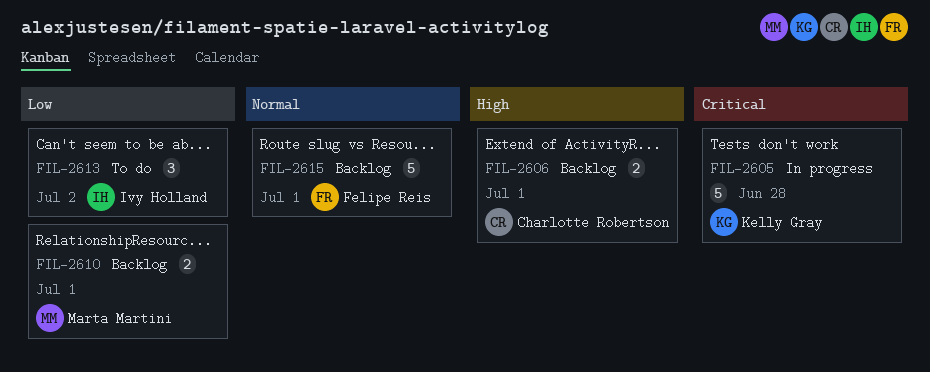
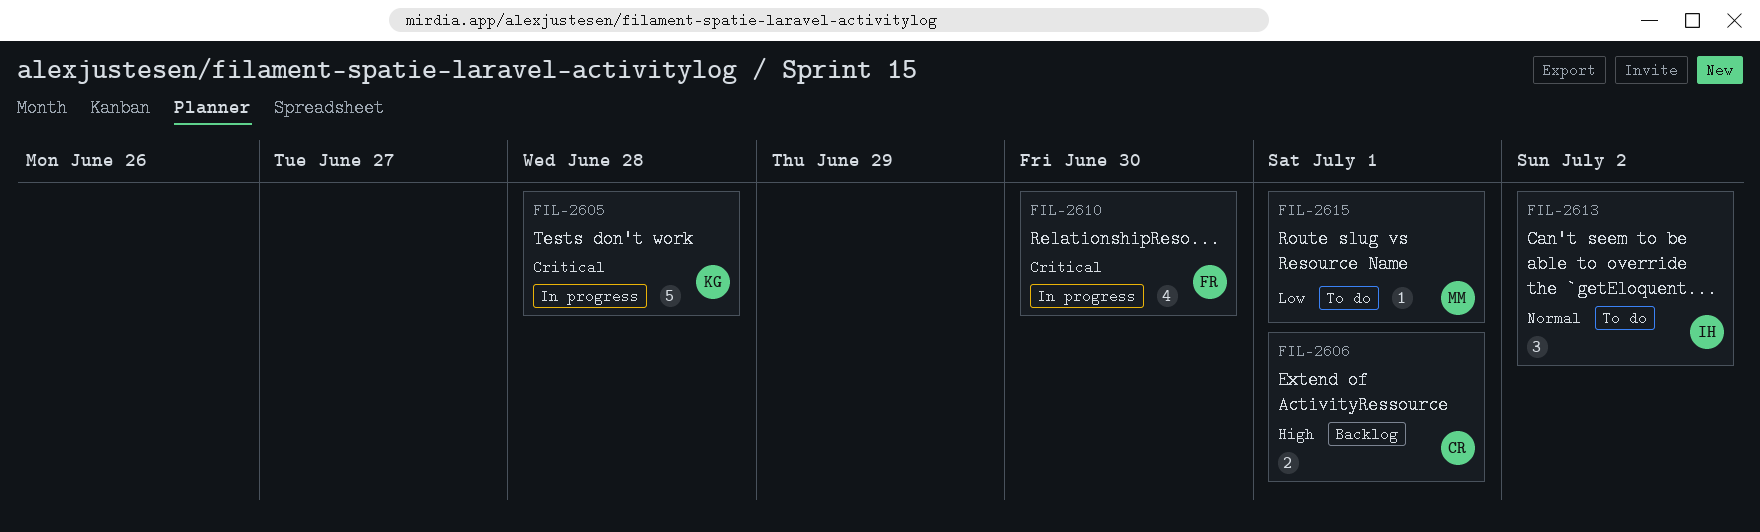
FIL-2610, status: Backlog -> In progress
FIL-2610, owner: Marta Martini -> Felipe Reis
FIL-2610, priority: Low -> Critical
FIL-2610, estimate: 2 -> 4
FIL-2610, due: Jul 1 -> Jun 30
FIL-2613, priority: Low -> Normal
FIL-2615, status: Backlog -> To do
FIL-2615, owner: Felipe Reis -> Marta Martini
FIL-2615, priority: Normal -> Low
FIL-2615, estimate: 5 -> 1

